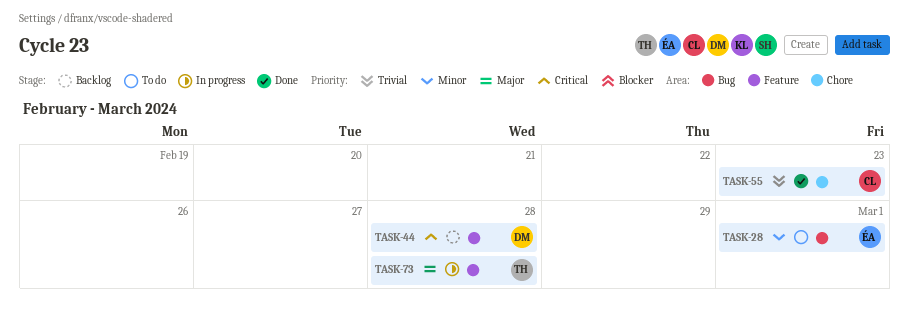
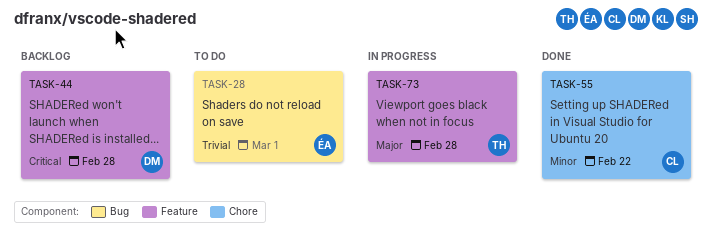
TASK-28, priority: Minor -> Trivial
TASK-55, priority: Trivial -> Minor
TASK-55, due: Feb 23 -> Feb 22

